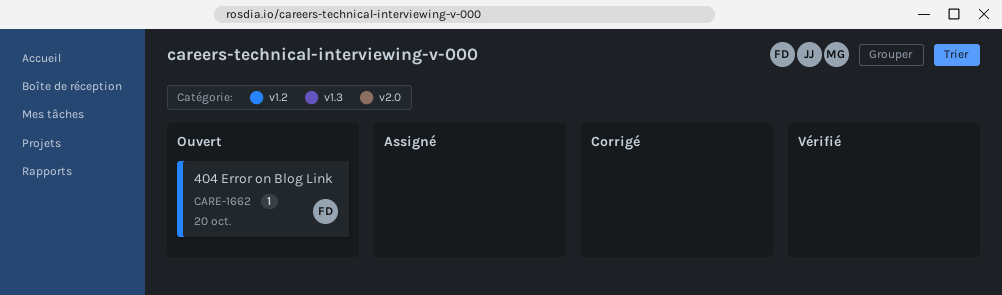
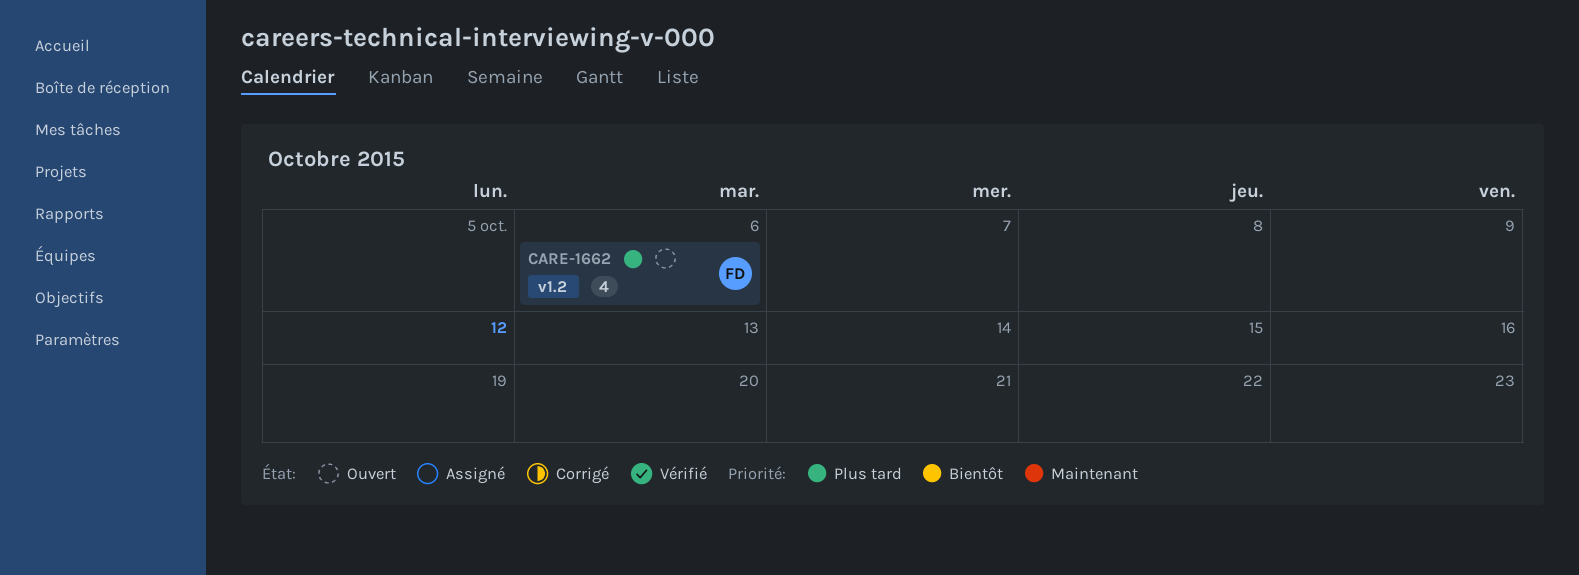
CARE-1662, estimate: 1 -> 4
CARE-1662, due: Oct 20 -> Oct 6

